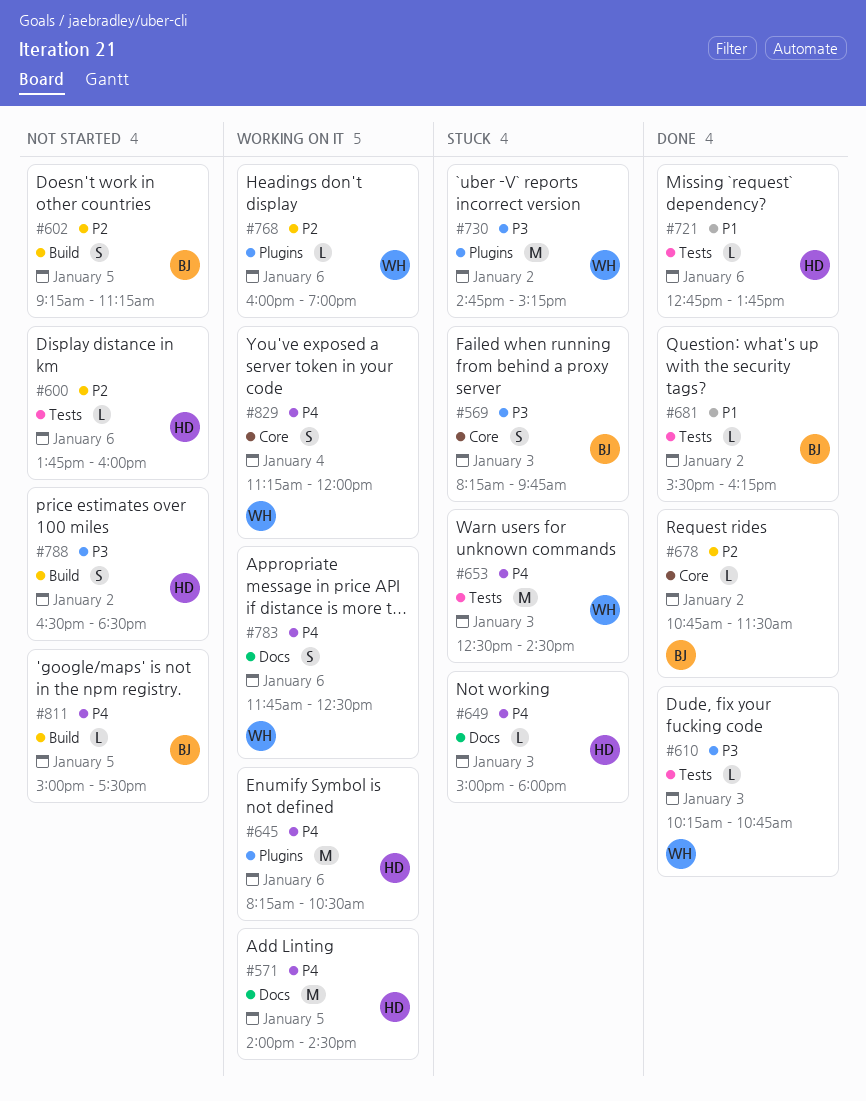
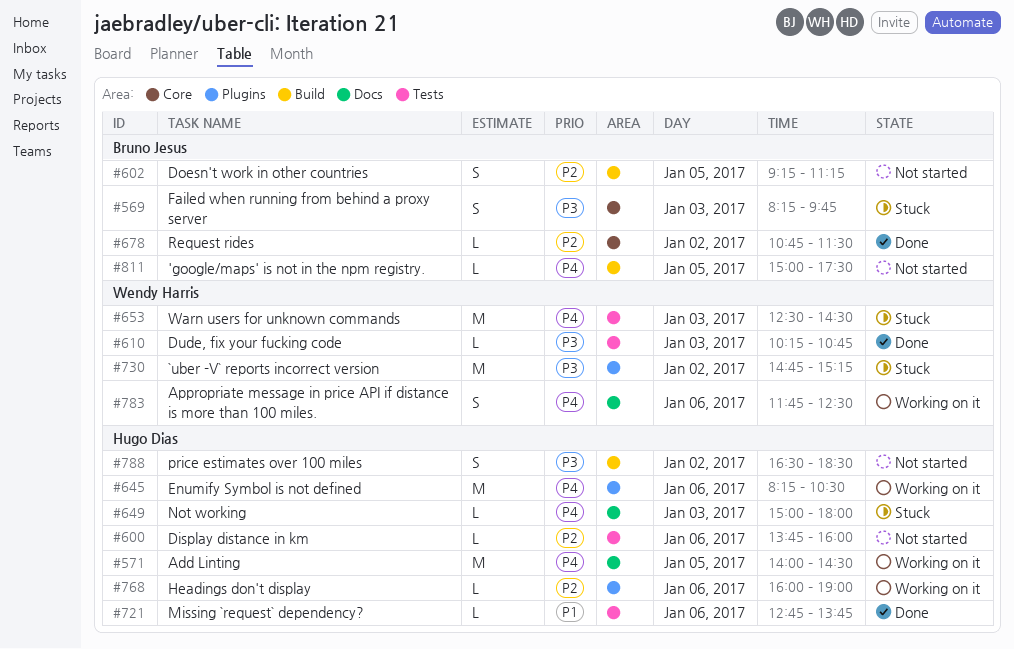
#681: present -> none
#768, owner: Wendy Harris -> Hugo Dias
#829: present -> none

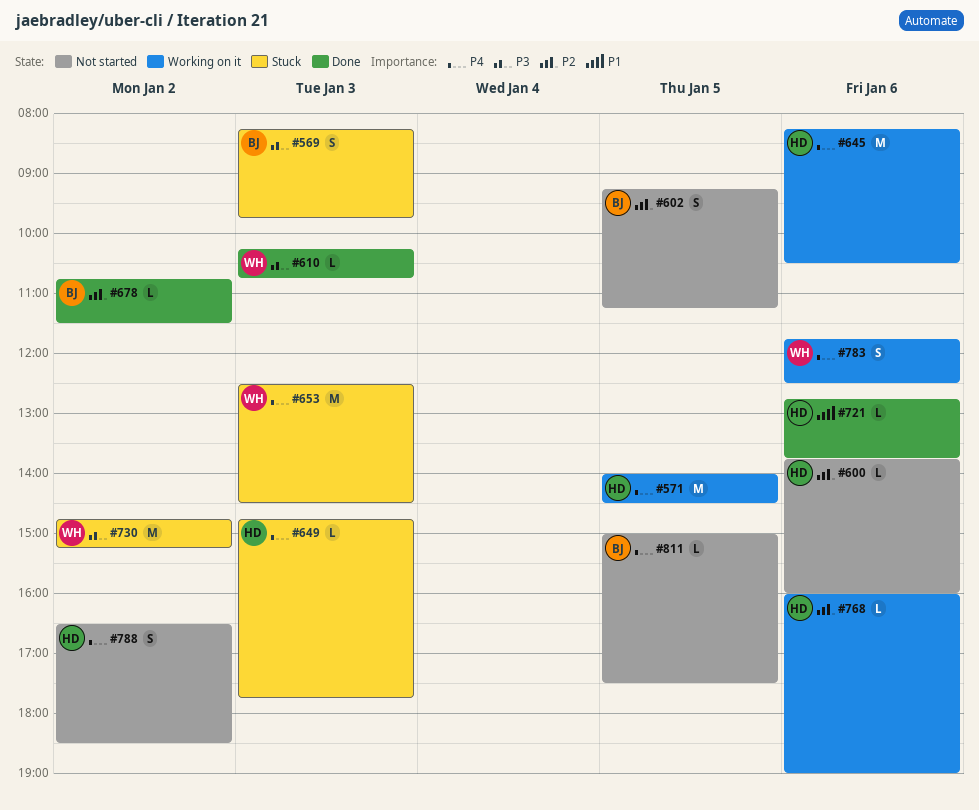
#649, begins: 15:00 -> 14:45
#649, ends: 18:00 -> 17:45
#788, priority: P3 -> P4

